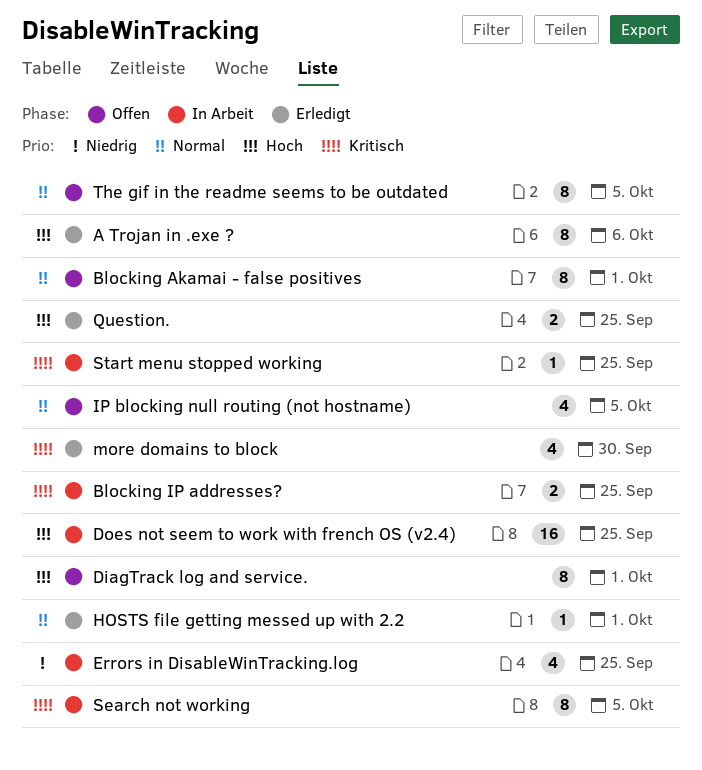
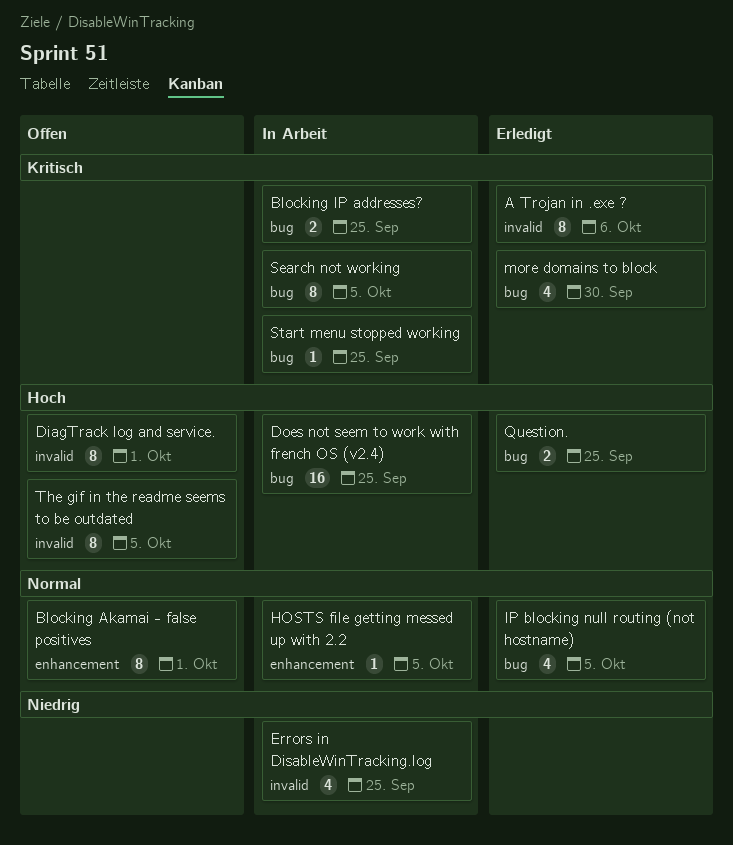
A Trojan in .exe ?, priority: Hoch -> Kritisch
HOSTS file getting messed up with 2.2, status: Erledigt -> In Arbeit
HOSTS file getting messed up with 2.2, due: Oct 1 -> Oct 5
IP blocking null routing (not hostname), status: Offen -> Erledigt
The gif in the readme seems to be outdated, priority: Normal -> Hoch

